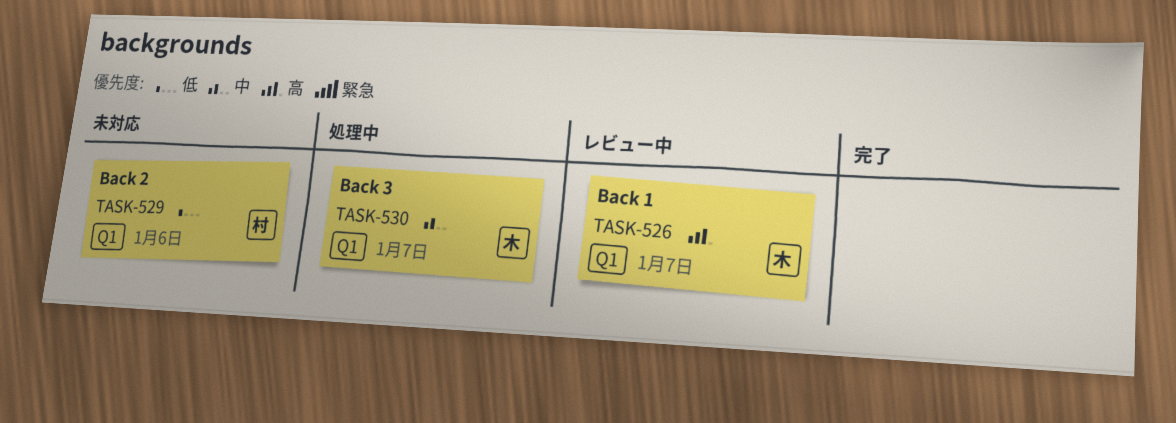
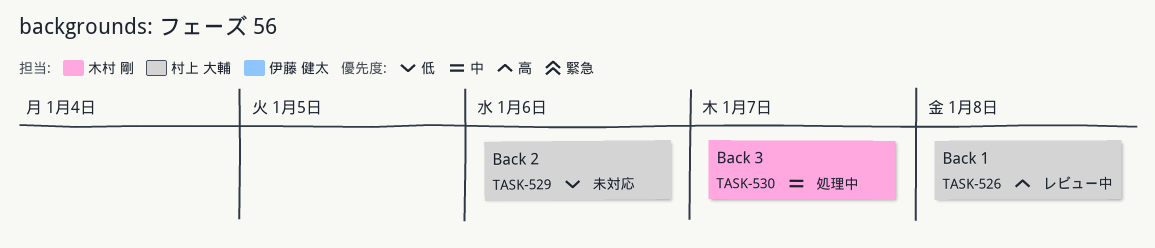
TASK-526, owner: 木村 剛 -> 村上 大輔
TASK-526, due: Jan 7 -> Jan 8

